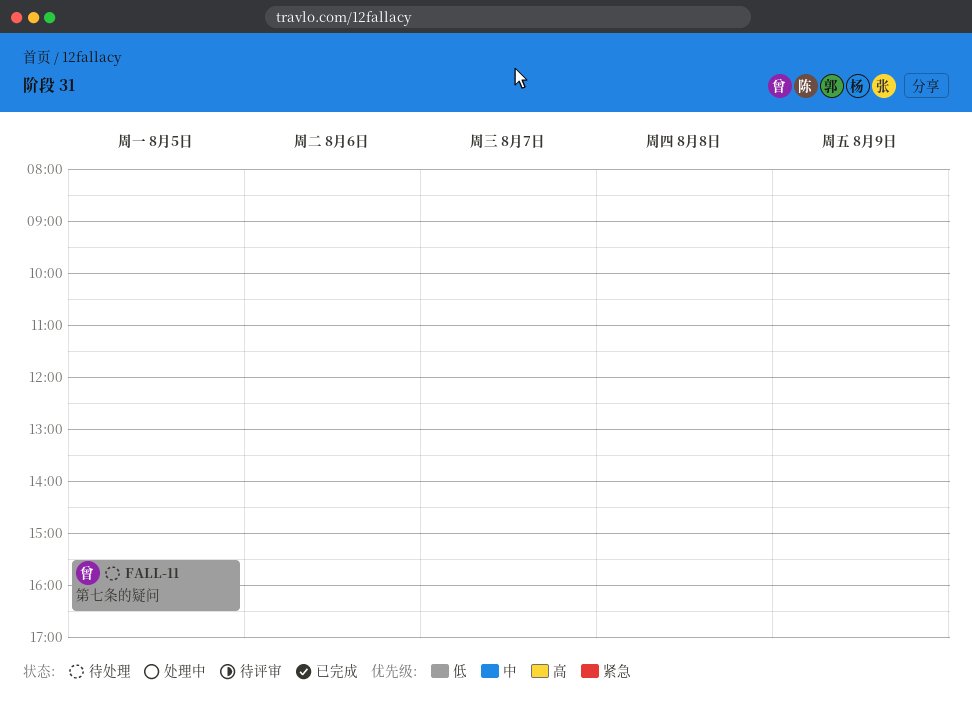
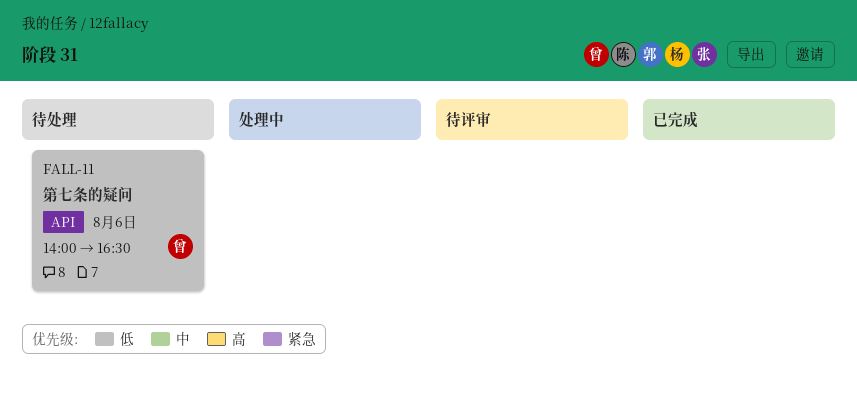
FALL-11, day: Aug 5 -> Aug 6
FALL-11, begins: 15:30 -> 14:00

